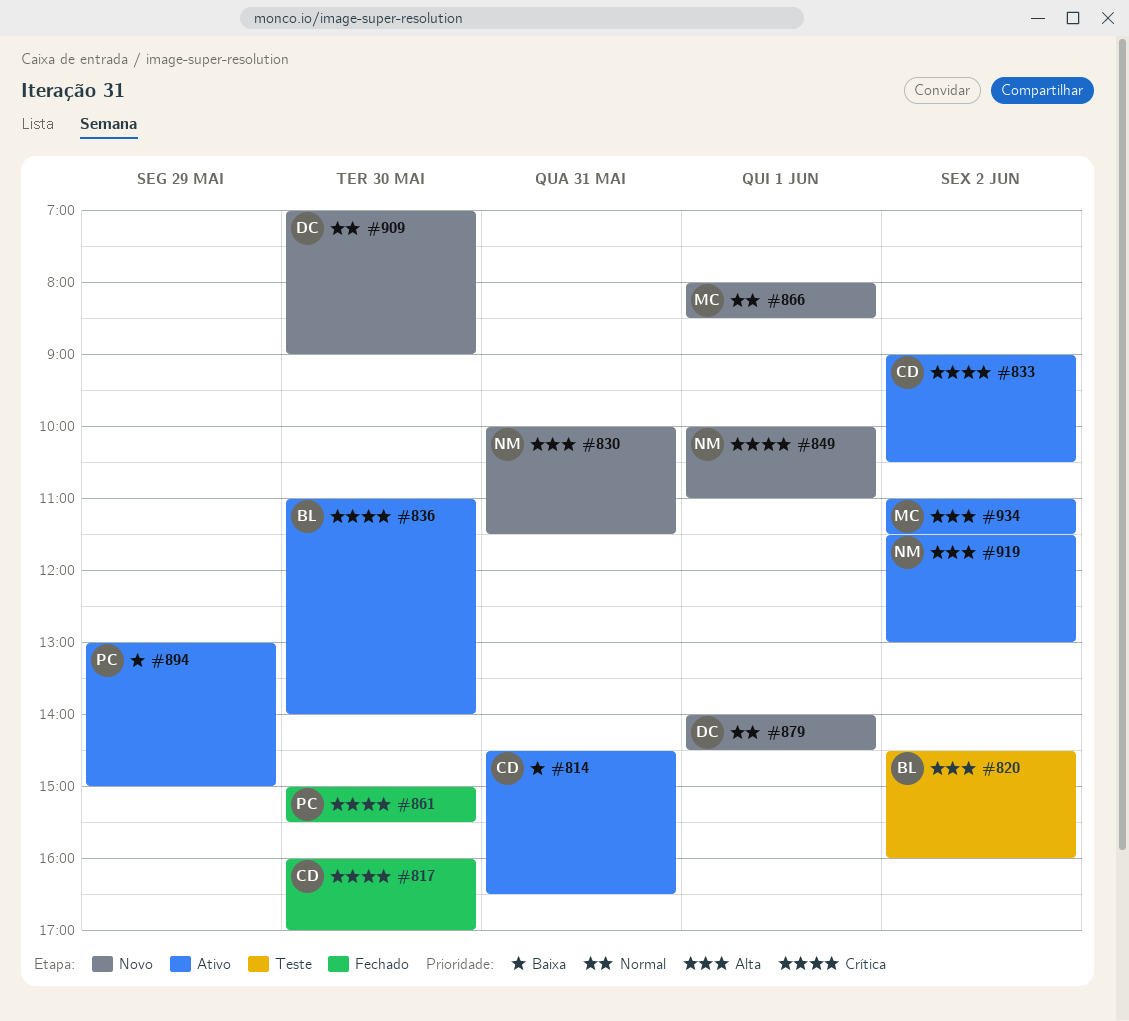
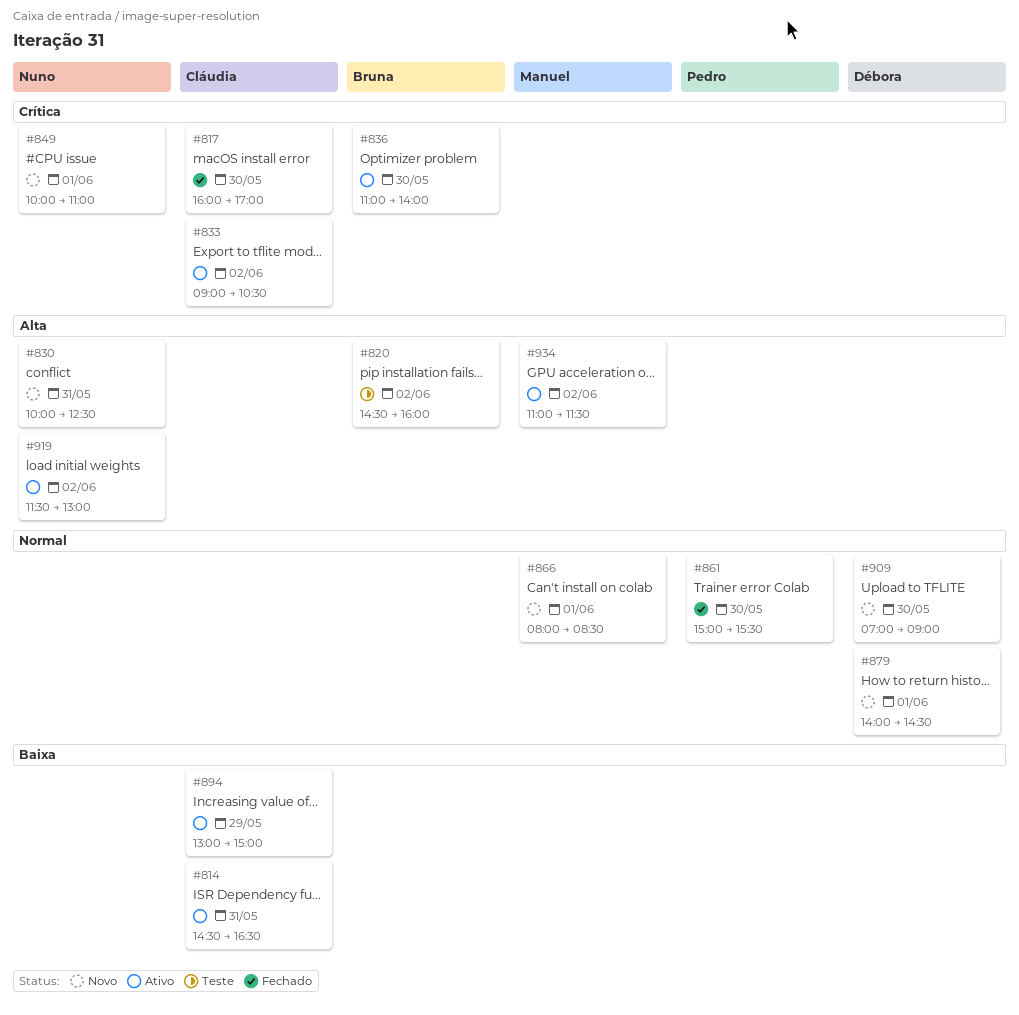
#830, ends: 11:30 -> 12:30
#861, priority: Crítica -> Normal
#894, owner: Pedro -> Cláudia

